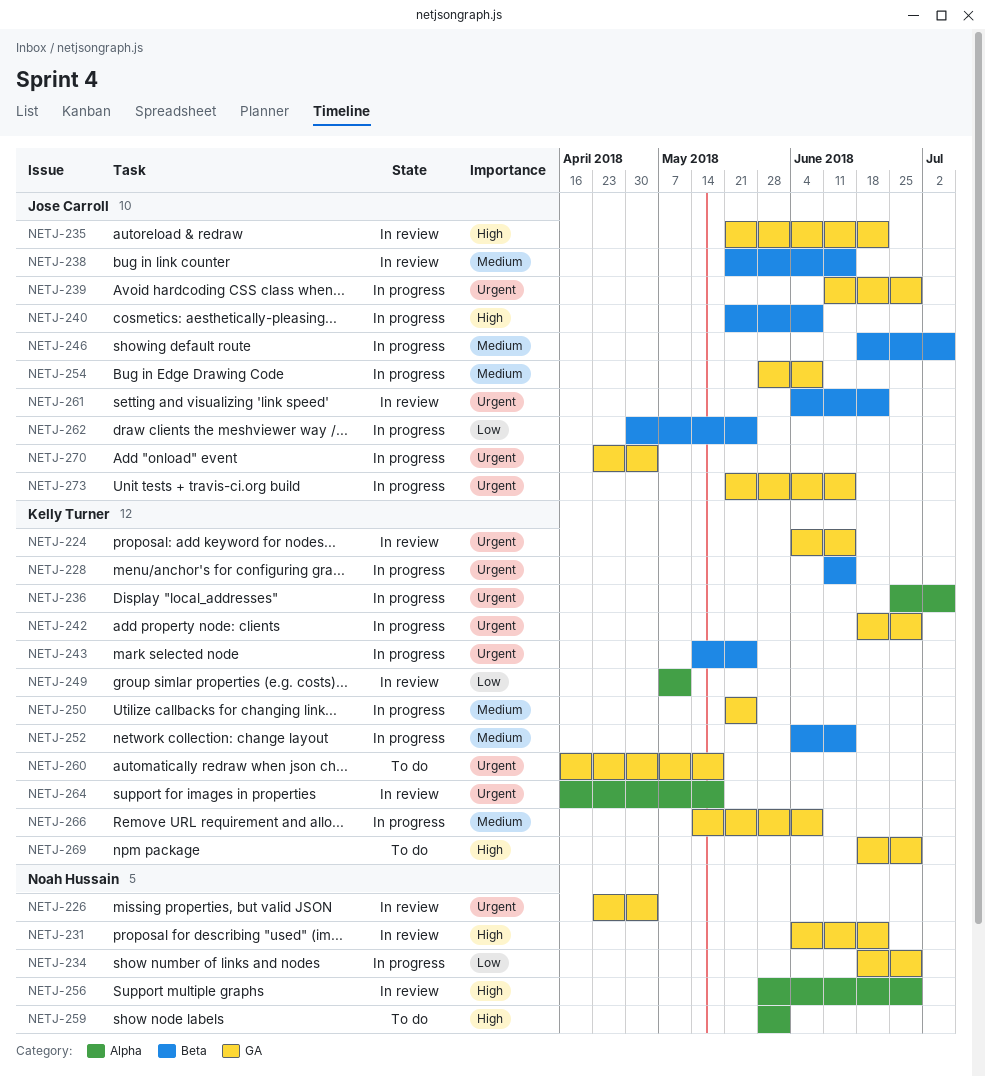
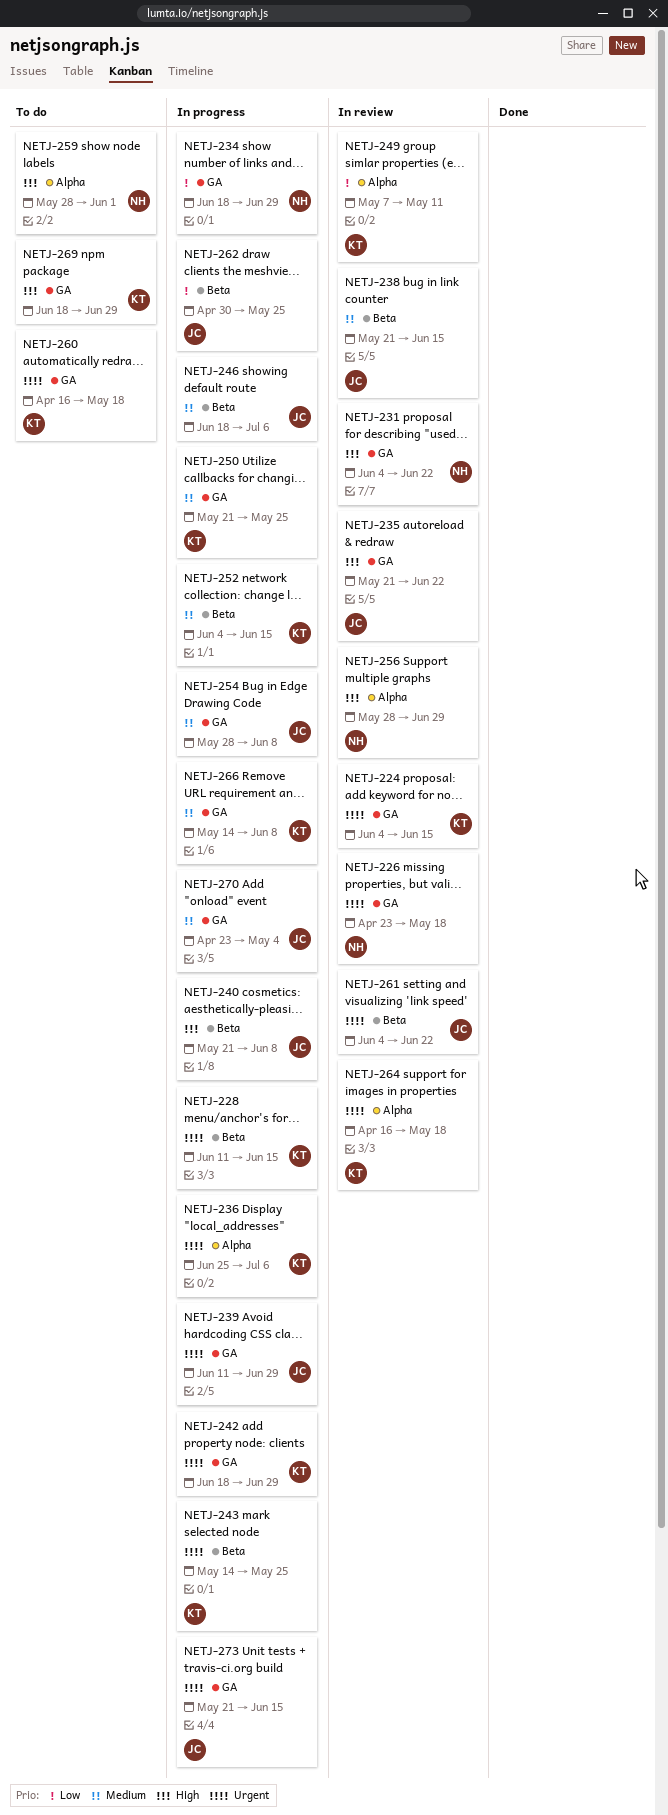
NETJ-226, due: May 4 -> May 18
NETJ-270, priority: Urgent -> Medium

